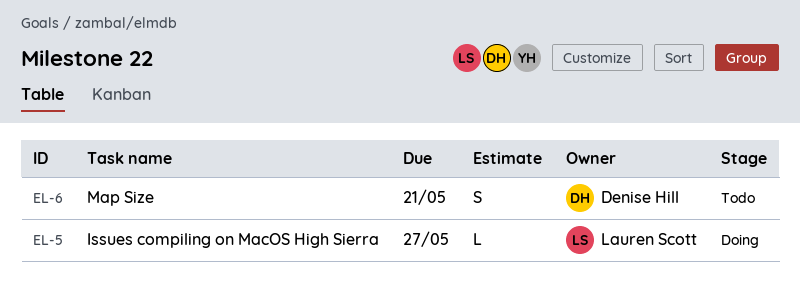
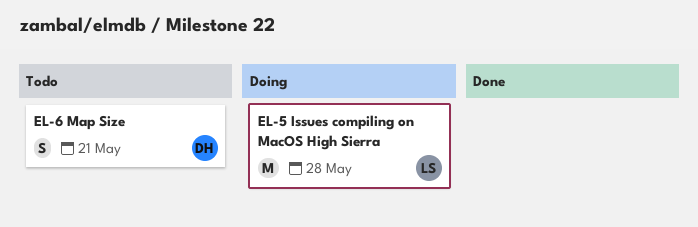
EL-5, estimate: L -> M
EL-5, due: May 27 -> May 28

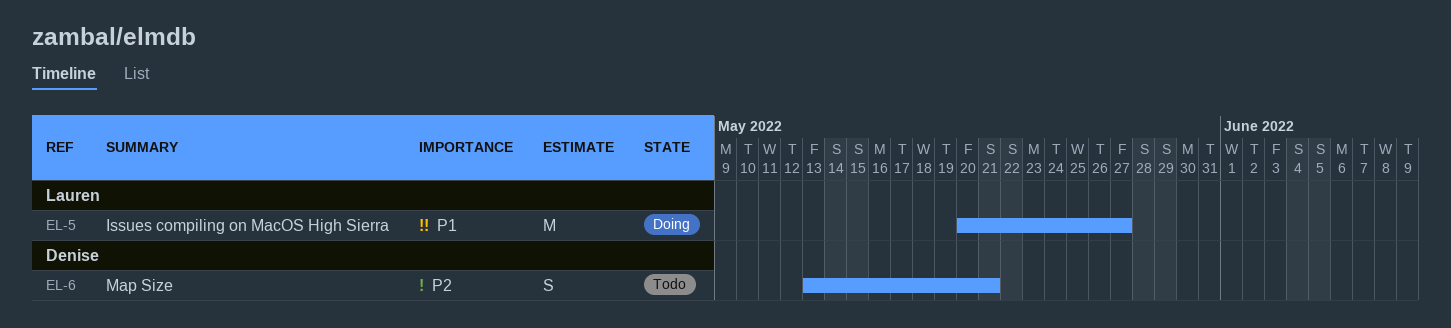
EL-5, due: May 28 -> May 27

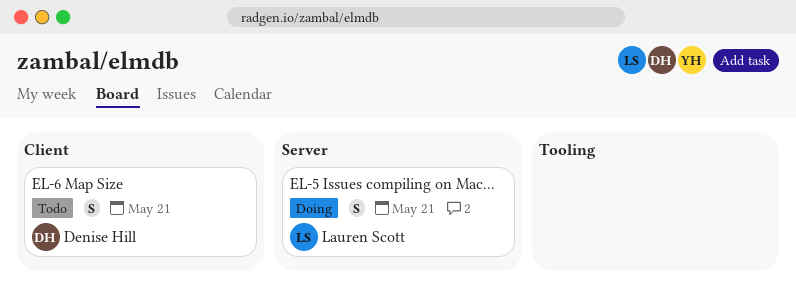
EL-5, estimate: M -> S
EL-5, due: May 27 -> May 21

